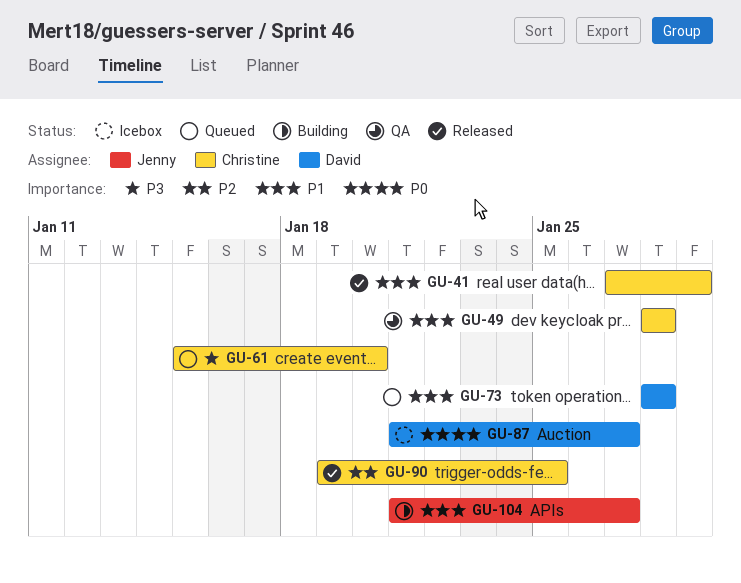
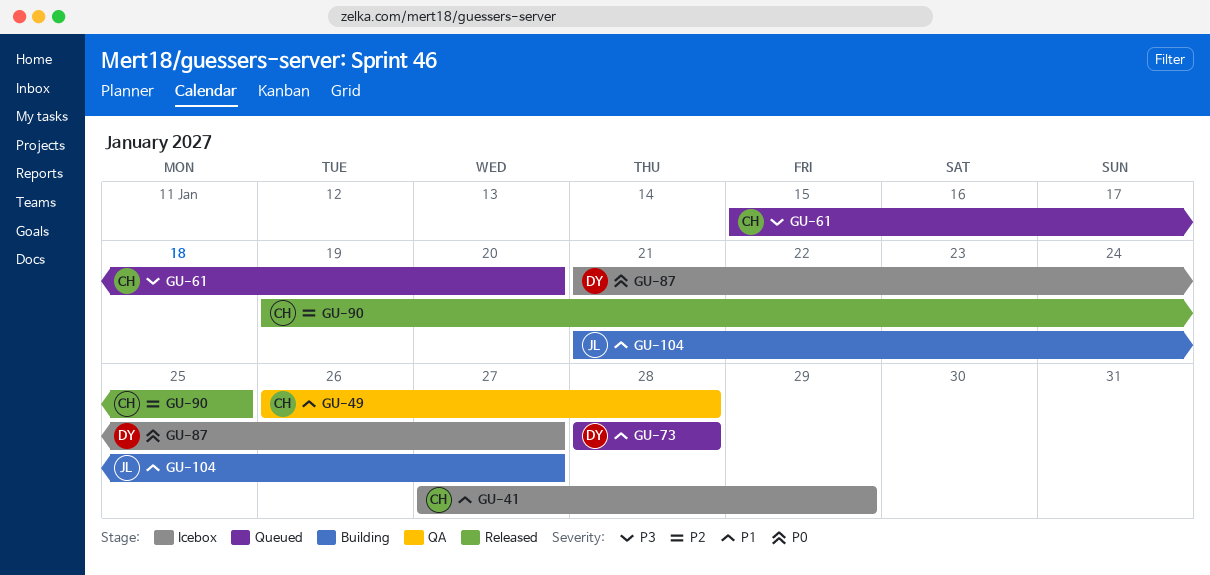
GU-41, status: Released -> Icebox
GU-49, start: Jan 28 -> Jan 26

